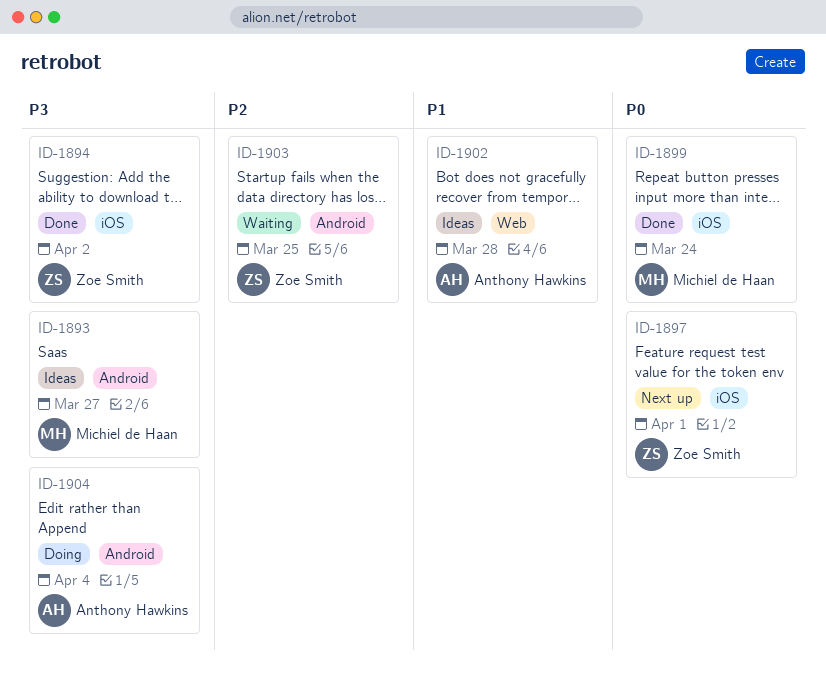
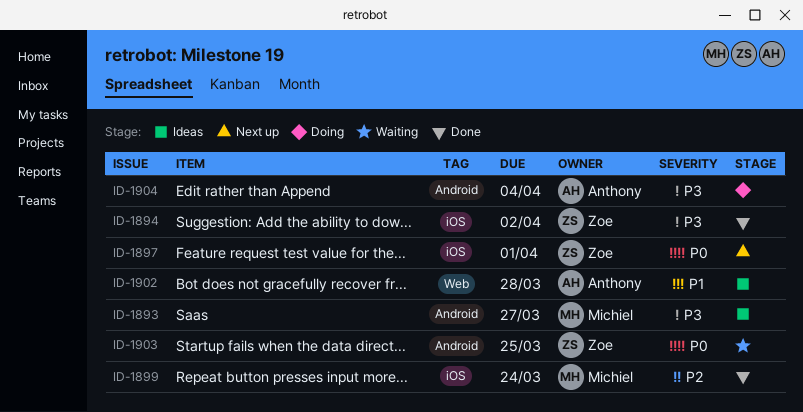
ID-1899, priority: P0 -> P2
ID-1903, priority: P2 -> P0

